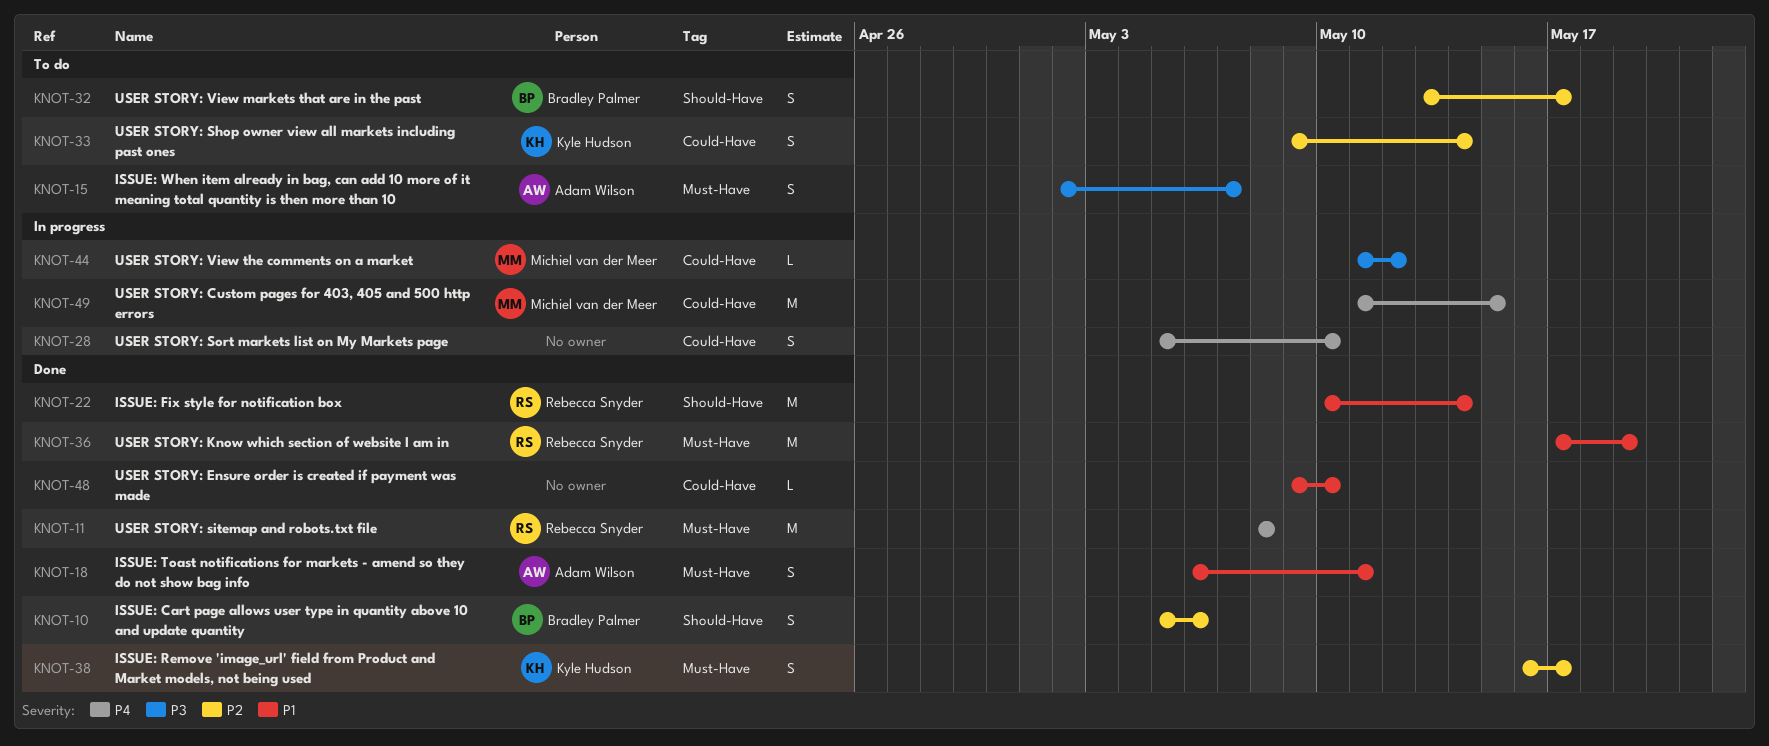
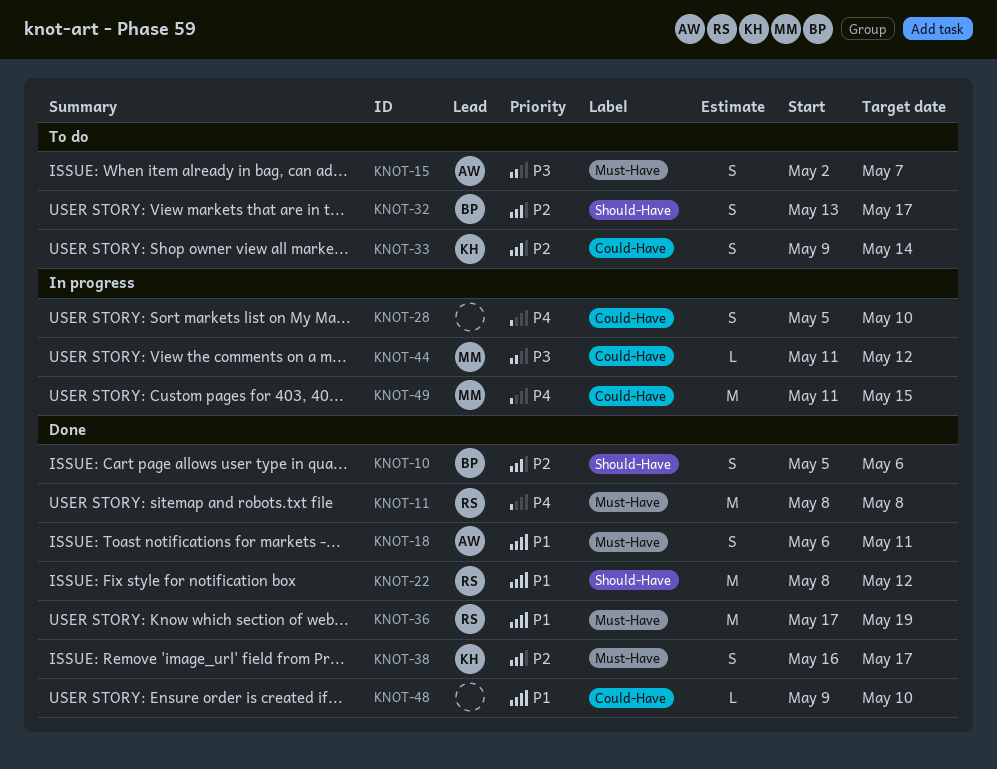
KNOT-22, start: May 10 -> May 8
KNOT-22, due: May 14 -> May 12

